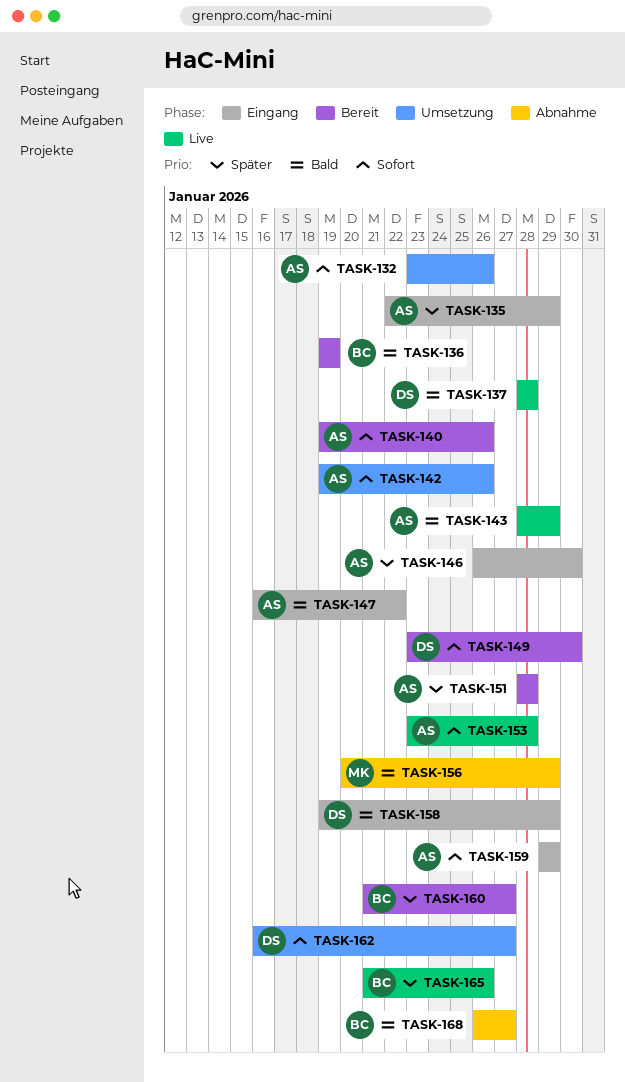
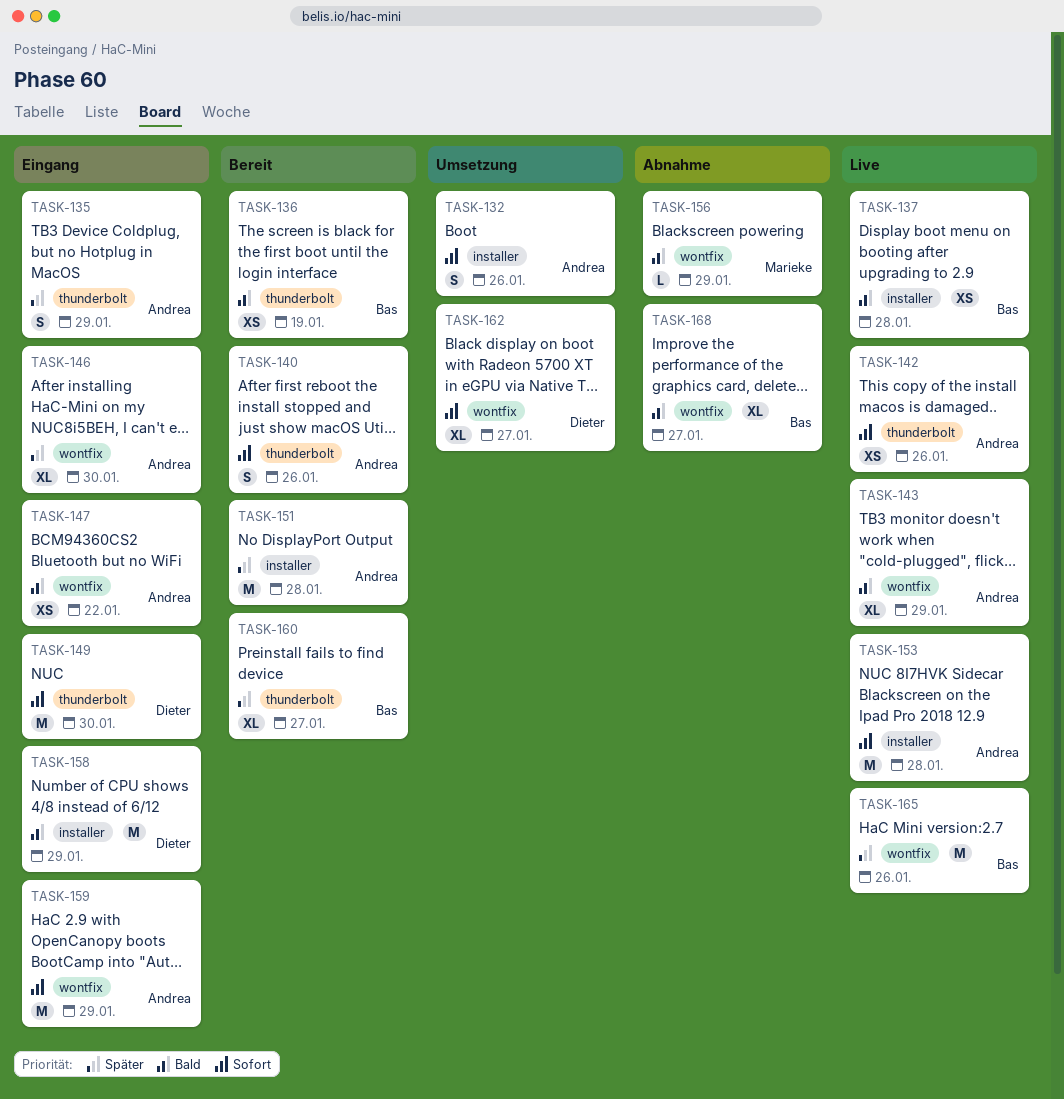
TASK-137, owner: Dieter -> Bas
TASK-142, status: Umsetzung -> Live
TASK-149, status: Bereit -> Eingang

